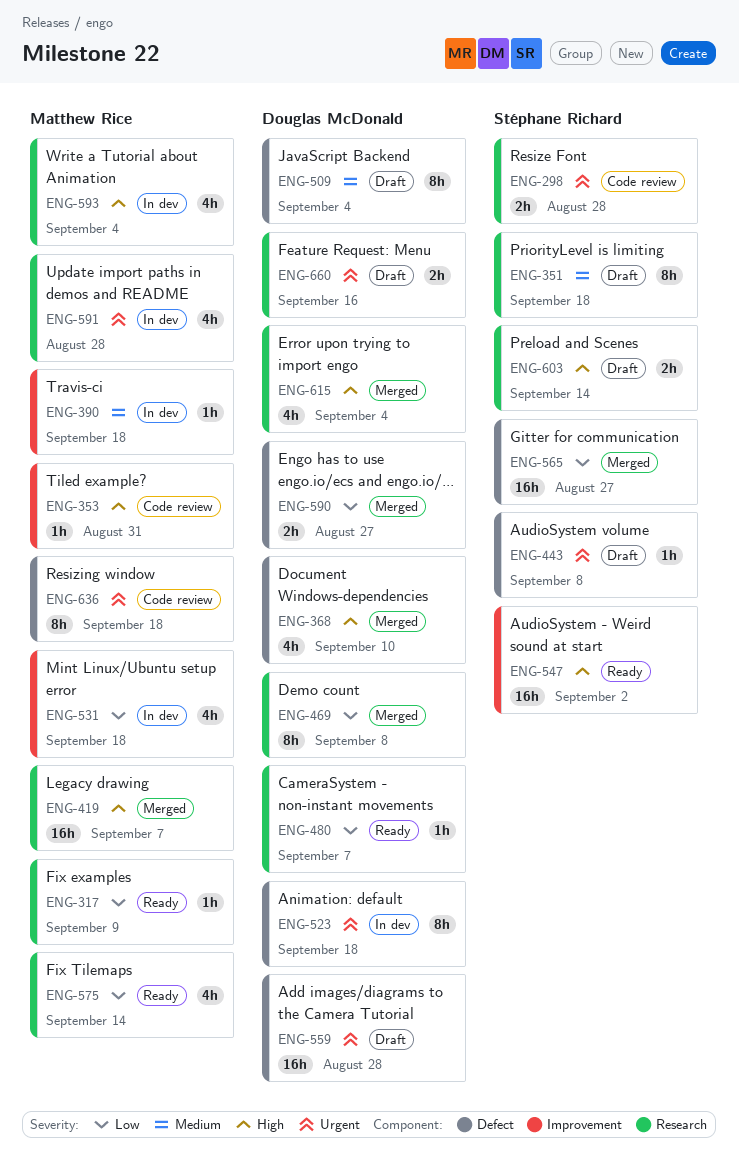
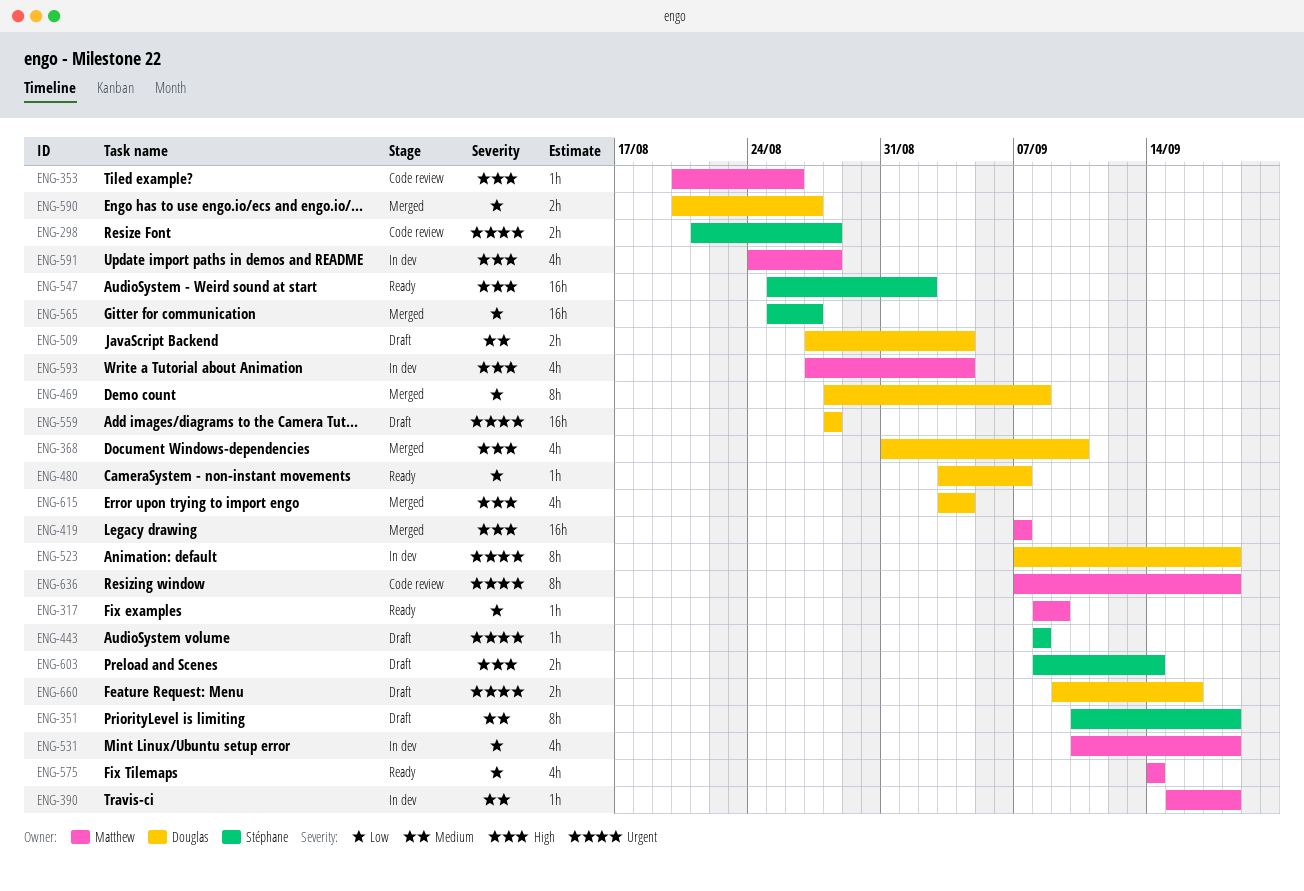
ENG-353, due: Aug 31 -> Aug 26
ENG-509, estimate: 8h -> 2h
ENG-591, priority: Urgent -> High

